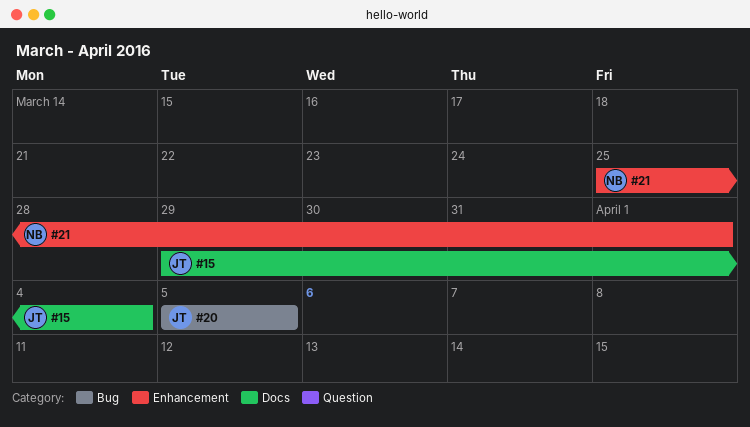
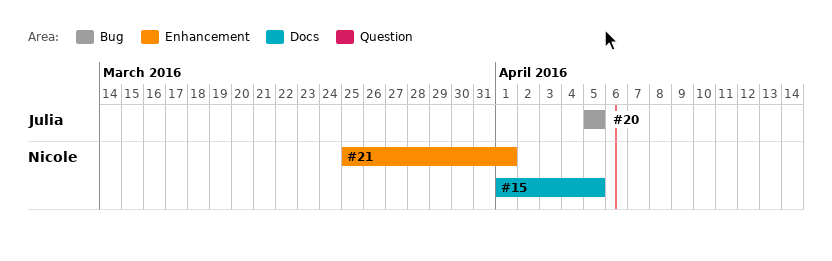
#15, owner: Julia -> Nicole
#15, start: Mar 29 -> Apr 1
#15, due: Apr 4 -> Apr 5

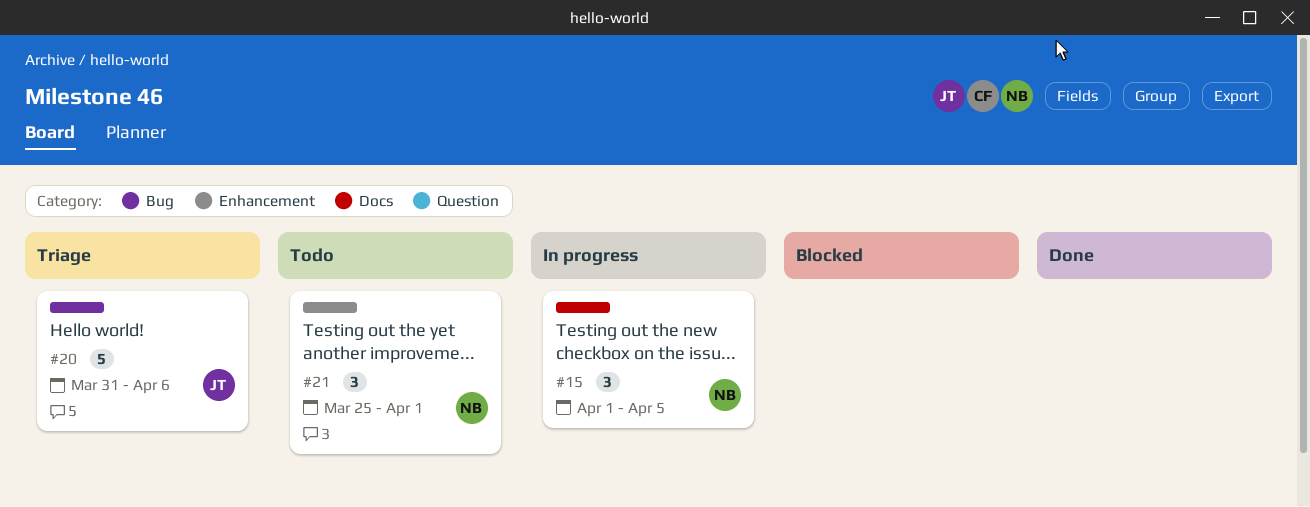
#20, start: Apr 5 -> Mar 31
#20, due: Apr 5 -> Apr 6

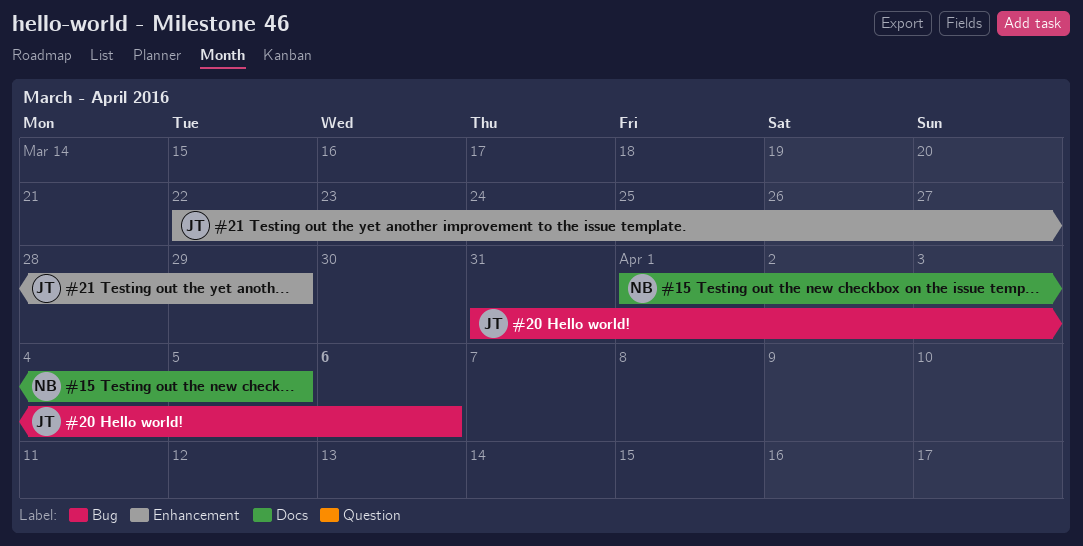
#21, owner: NB -> JT
#21, start: Mar 25 -> Mar 22
#21, due: Apr 1 -> Mar 29

